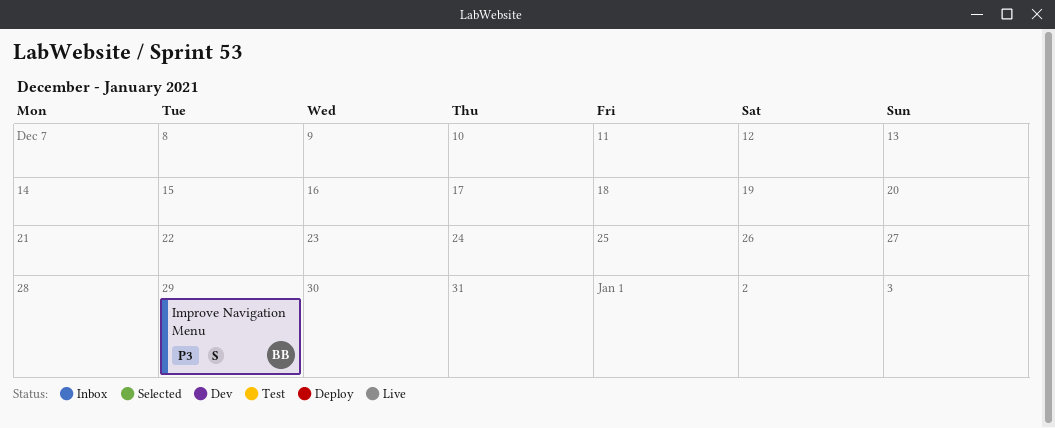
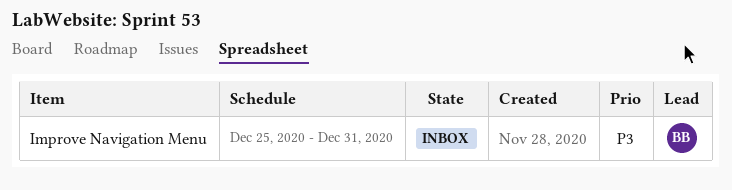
Improve Navigation Menu, due: Dec 29 -> Dec 31

